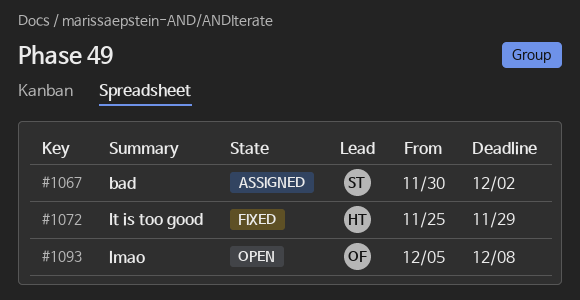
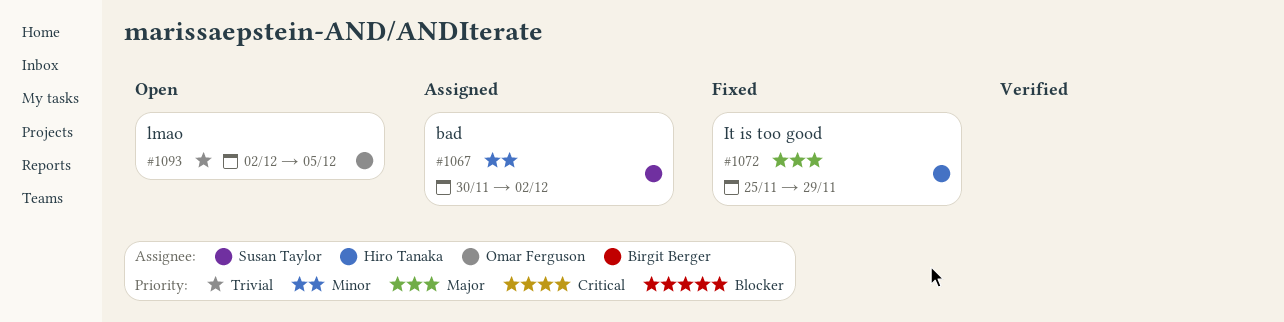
#1093, start: Dec 5 -> Dec 2
#1093, due: Dec 8 -> Dec 5

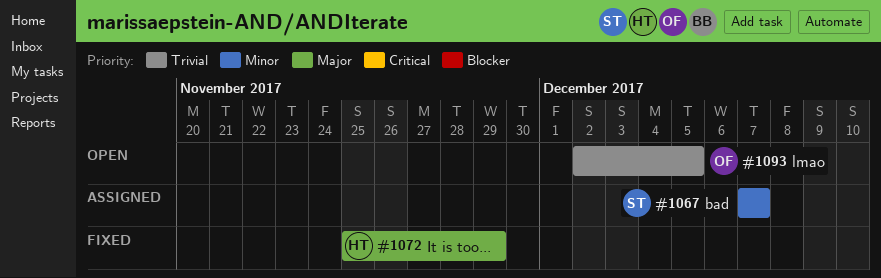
#1067, start: Nov 30 -> Dec 7
#1067, due: Dec 2 -> Dec 7

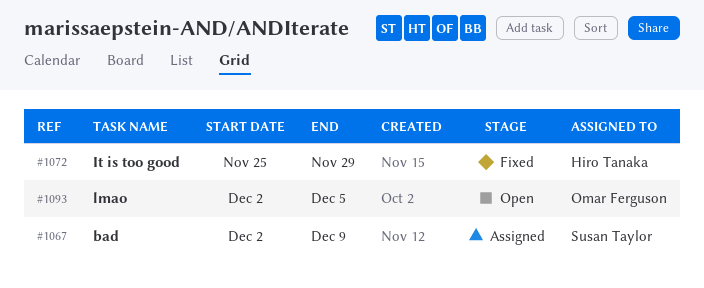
#1067, start: Dec 7 -> Dec 2
#1067, due: Dec 7 -> Dec 9

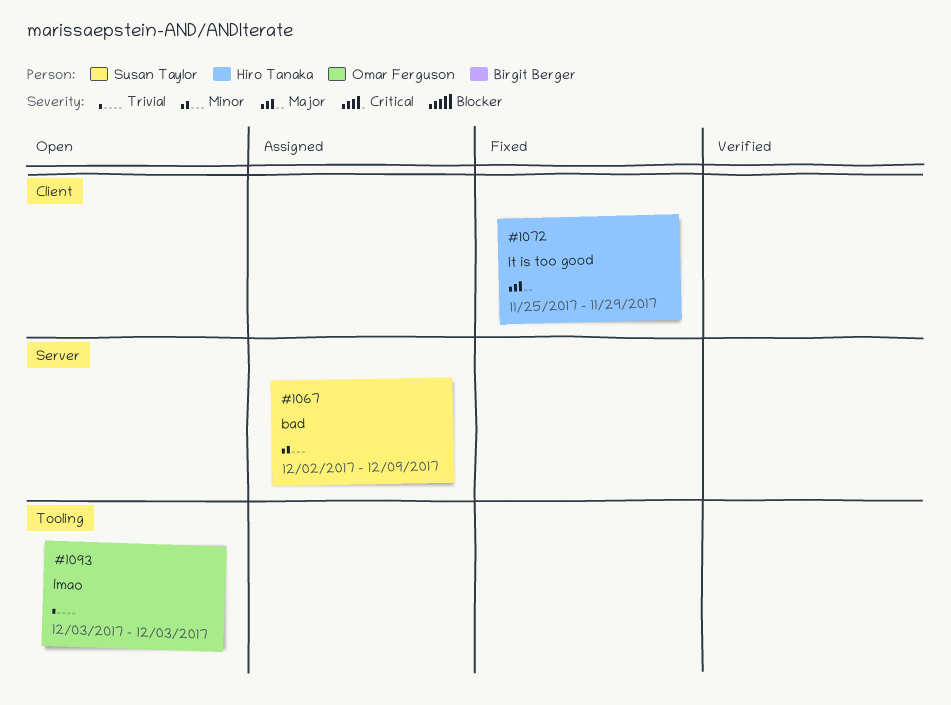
#1093, start: Dec 2 -> Dec 3
#1093, due: Dec 5 -> Dec 3

